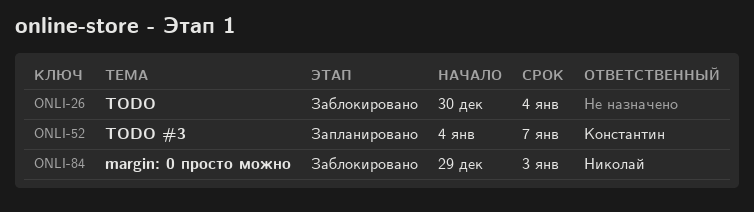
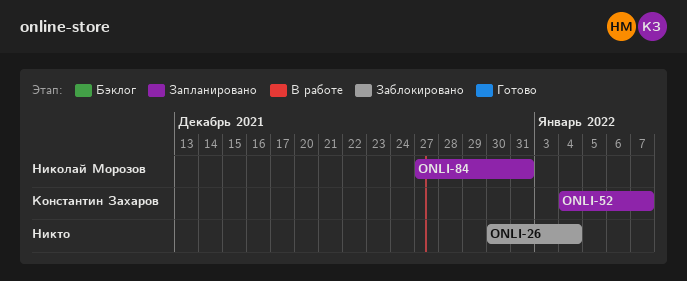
ONLI-84, status: Заблокировано -> Запланировано
ONLI-84, start: Dec 29 -> Dec 27
ONLI-84, due: Jan 3 -> Dec 31

